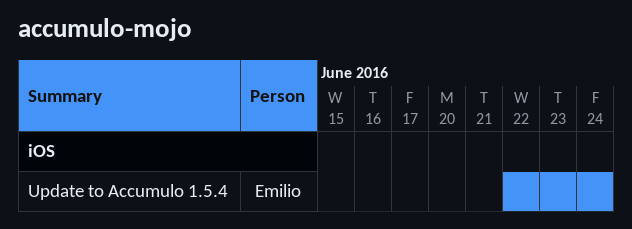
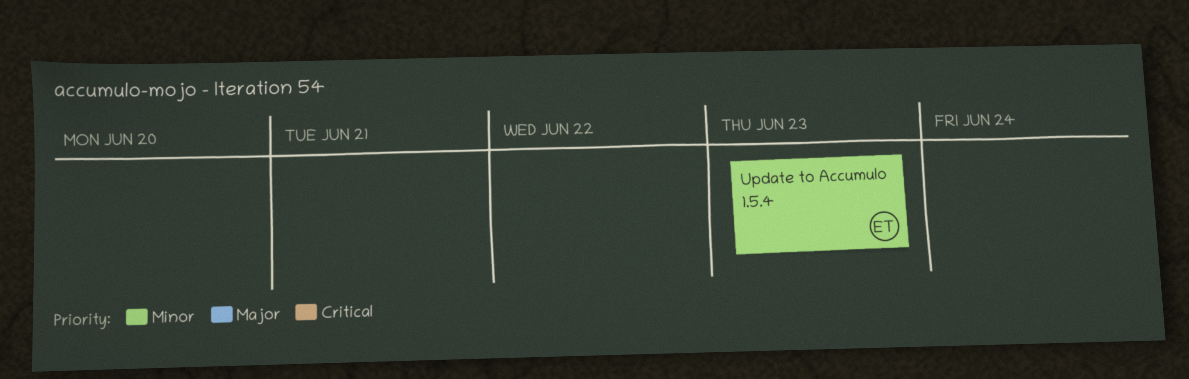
Update to Accumulo 1.5.4, due: Jun 24 -> Jun 23

